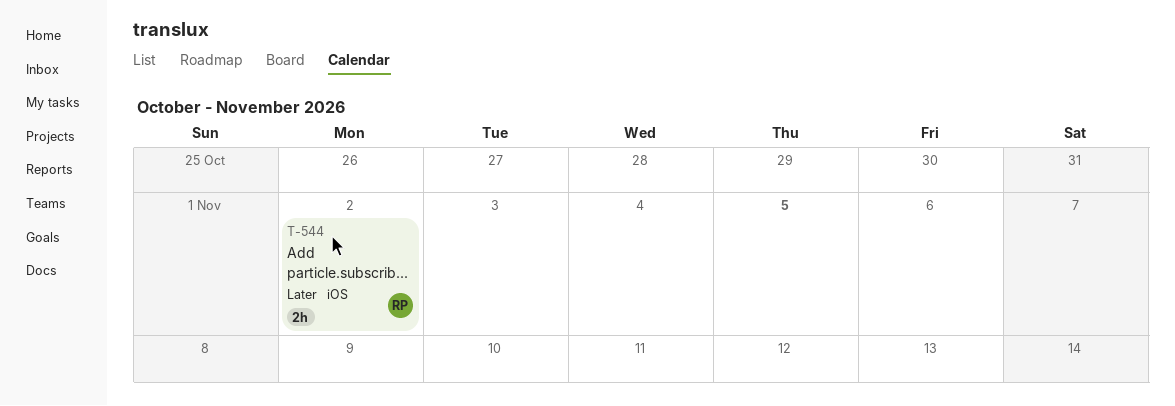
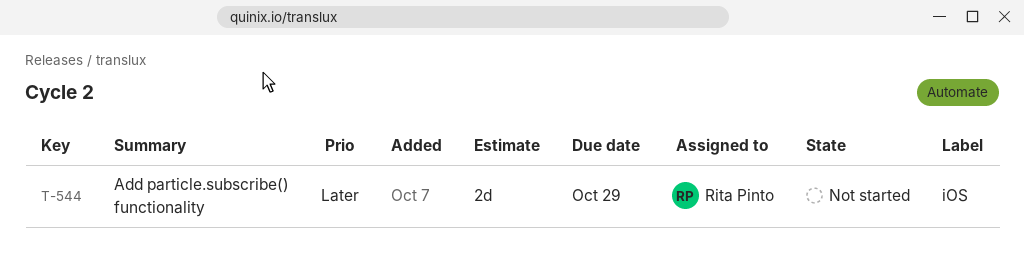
T-544, estimate: 2h -> 2d
T-544, due: Nov 2 -> Oct 29

